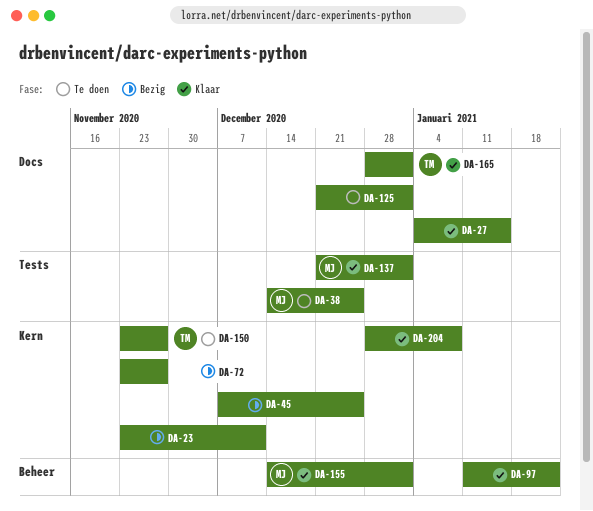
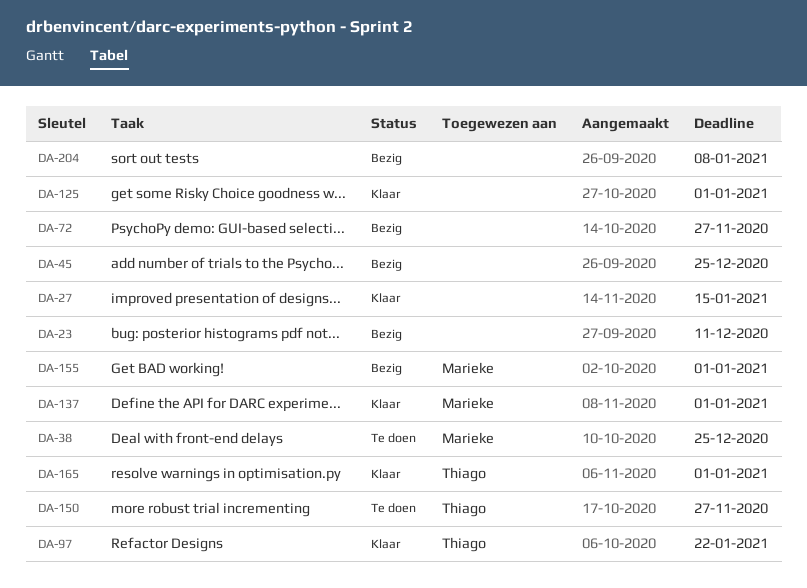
DA-97, owner: none -> Thiago
DA-125, status: Te doen -> Klaar
DA-155, status: Klaar -> Bezig
DA-204, status: Klaar -> Bezig

